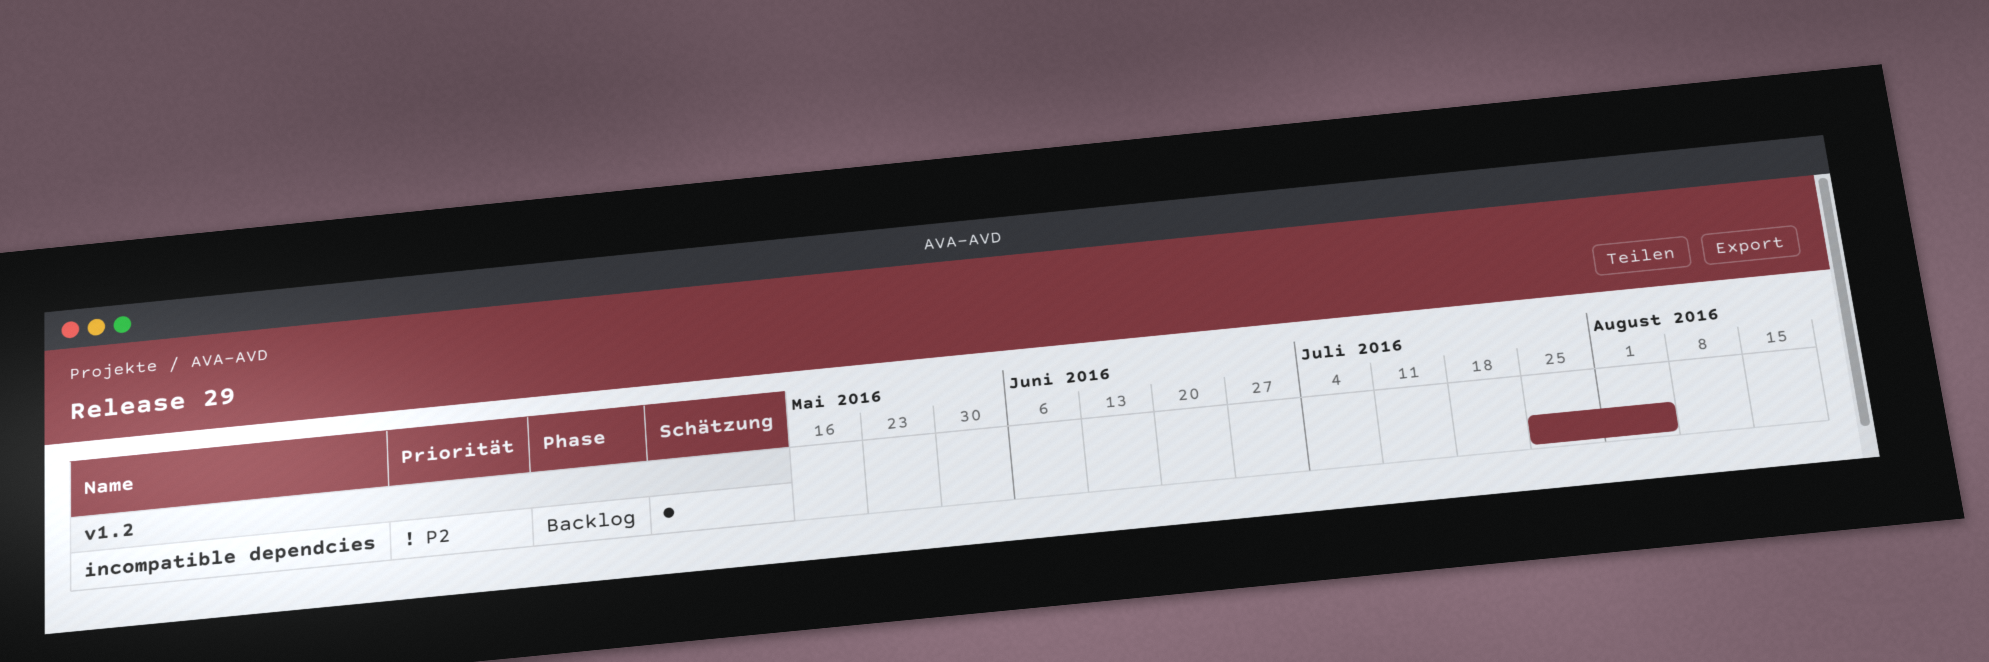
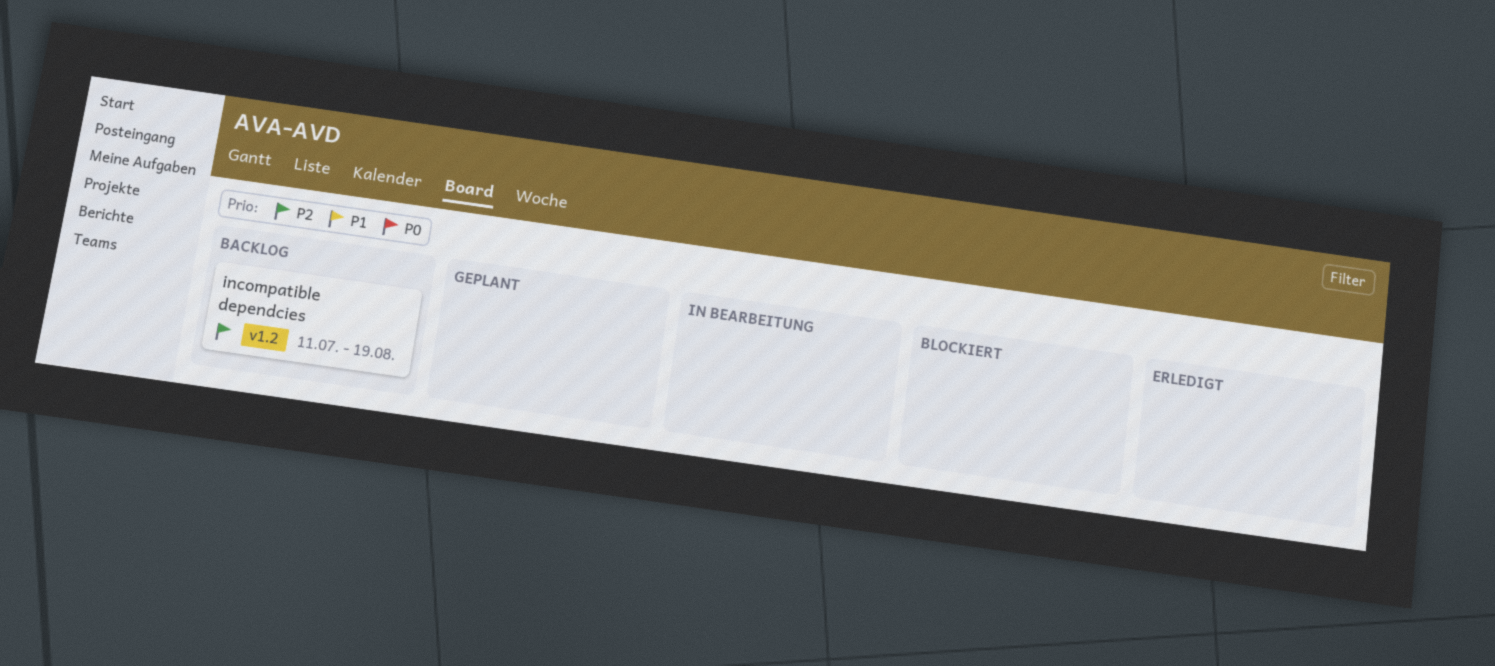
incompatible dependcies, start: Jul 25 -> Jul 11
incompatible dependcies, due: Aug 5 -> Aug 19

